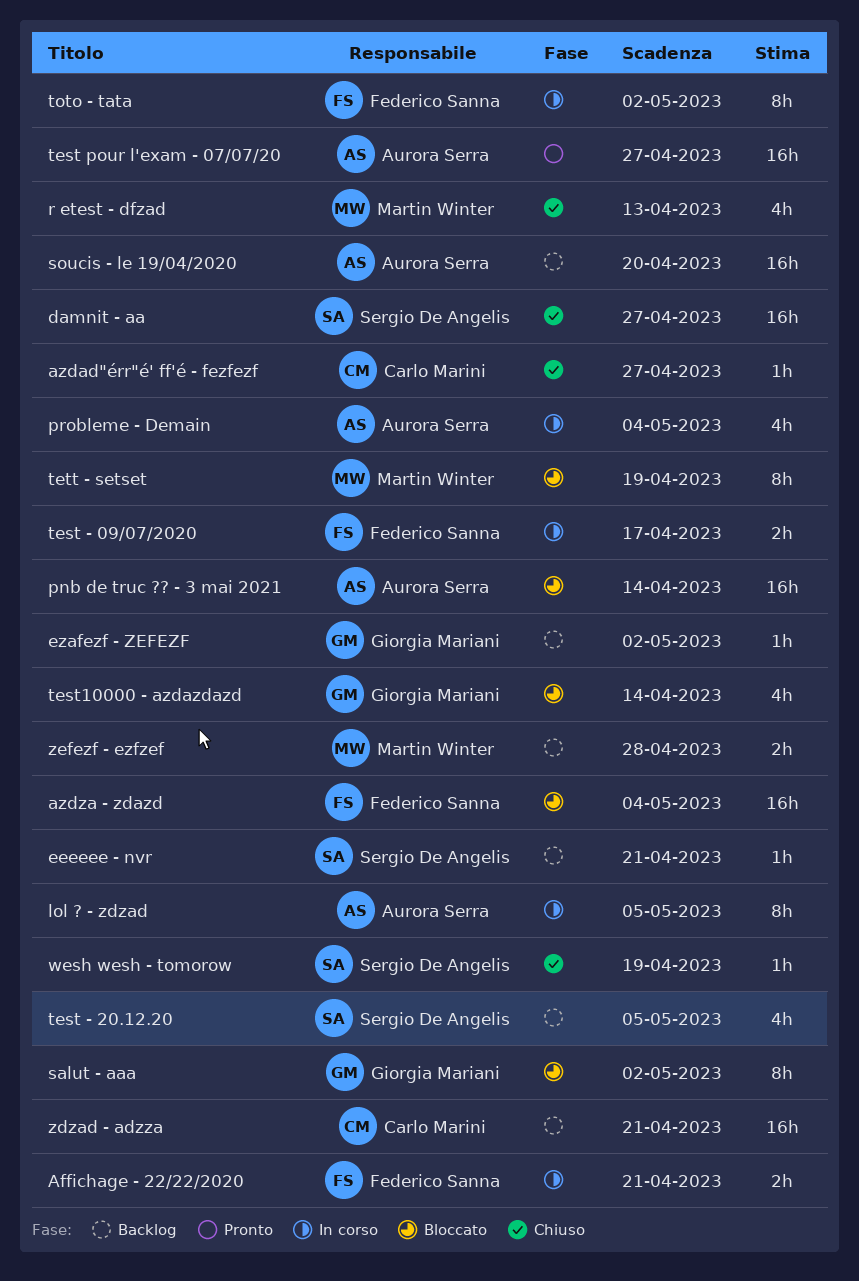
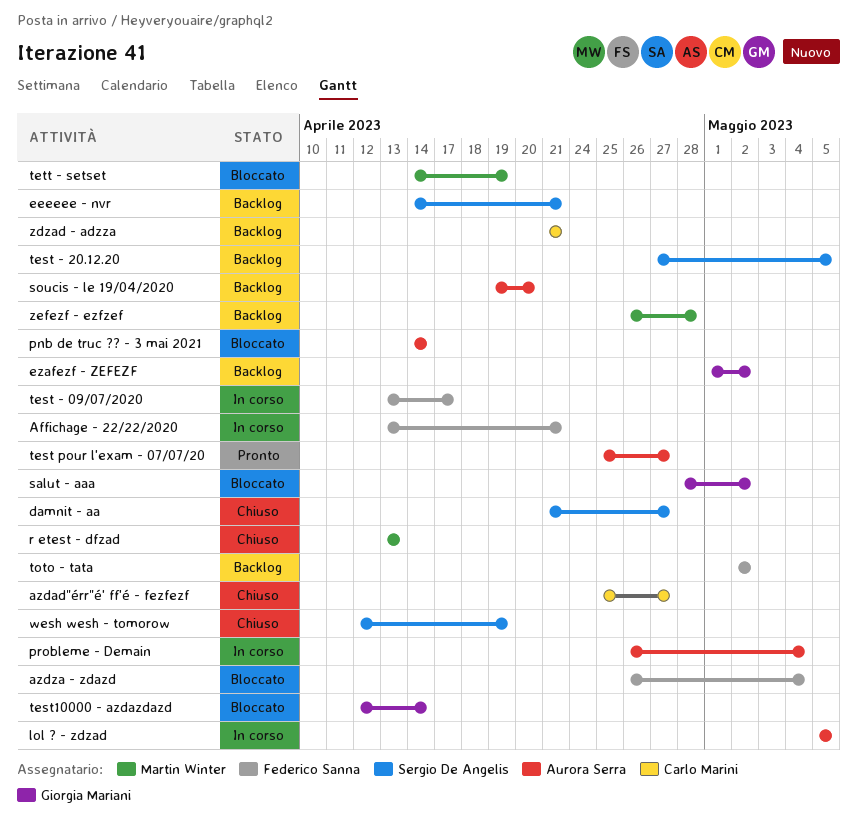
toto - tata, status: In corso -> Backlog

